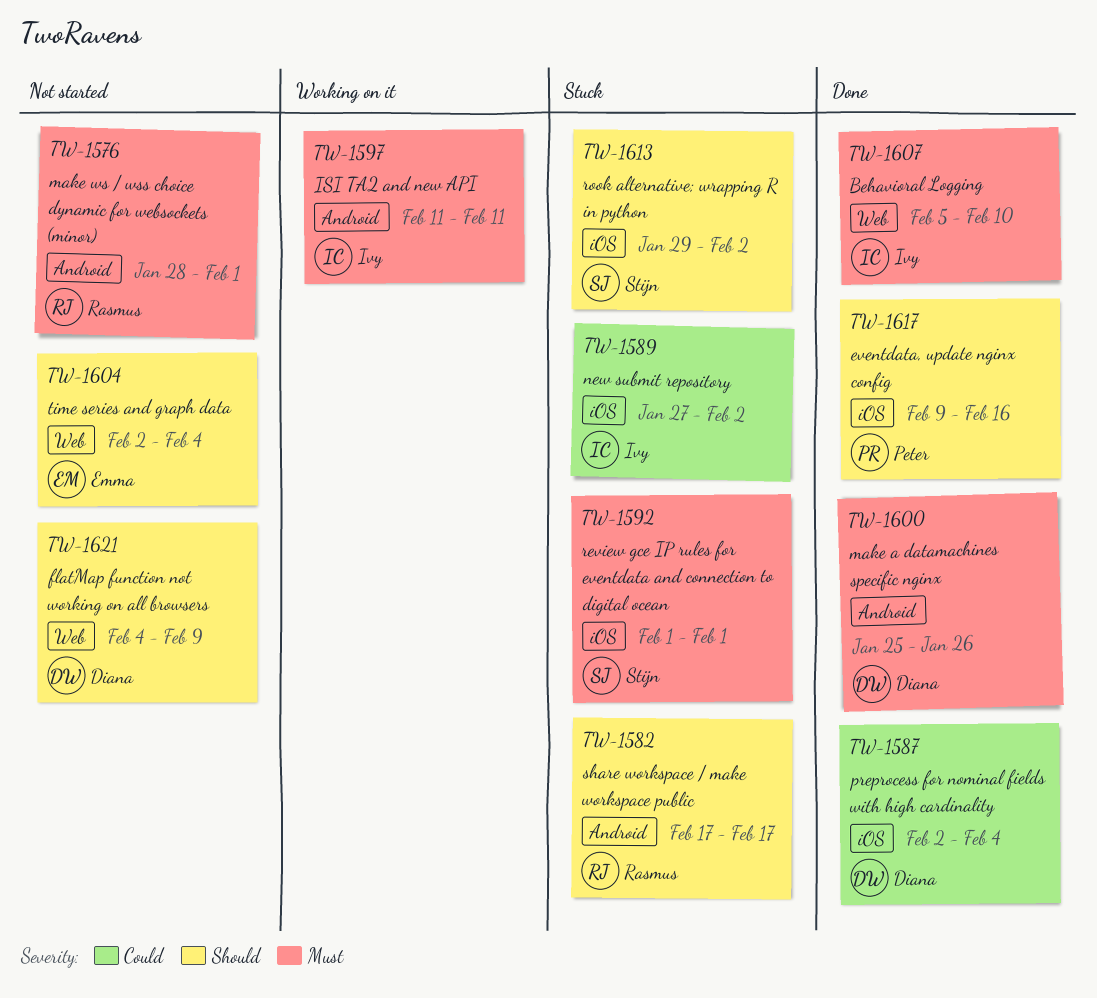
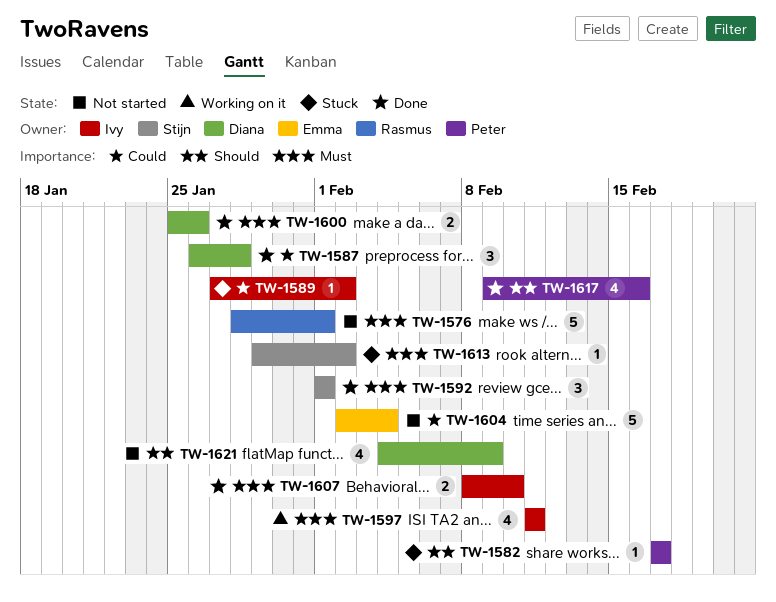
TW-1582, owner: Rasmus -> Peter
TW-1587, start: Feb 2 -> Jan 26
TW-1587, due: Feb 4 -> Jan 28
TW-1592, status: Stuck -> Done
TW-1604, priority: Should -> Could
TW-1607, start: Feb 5 -> Feb 8
TW-1613, priority: Should -> Must

